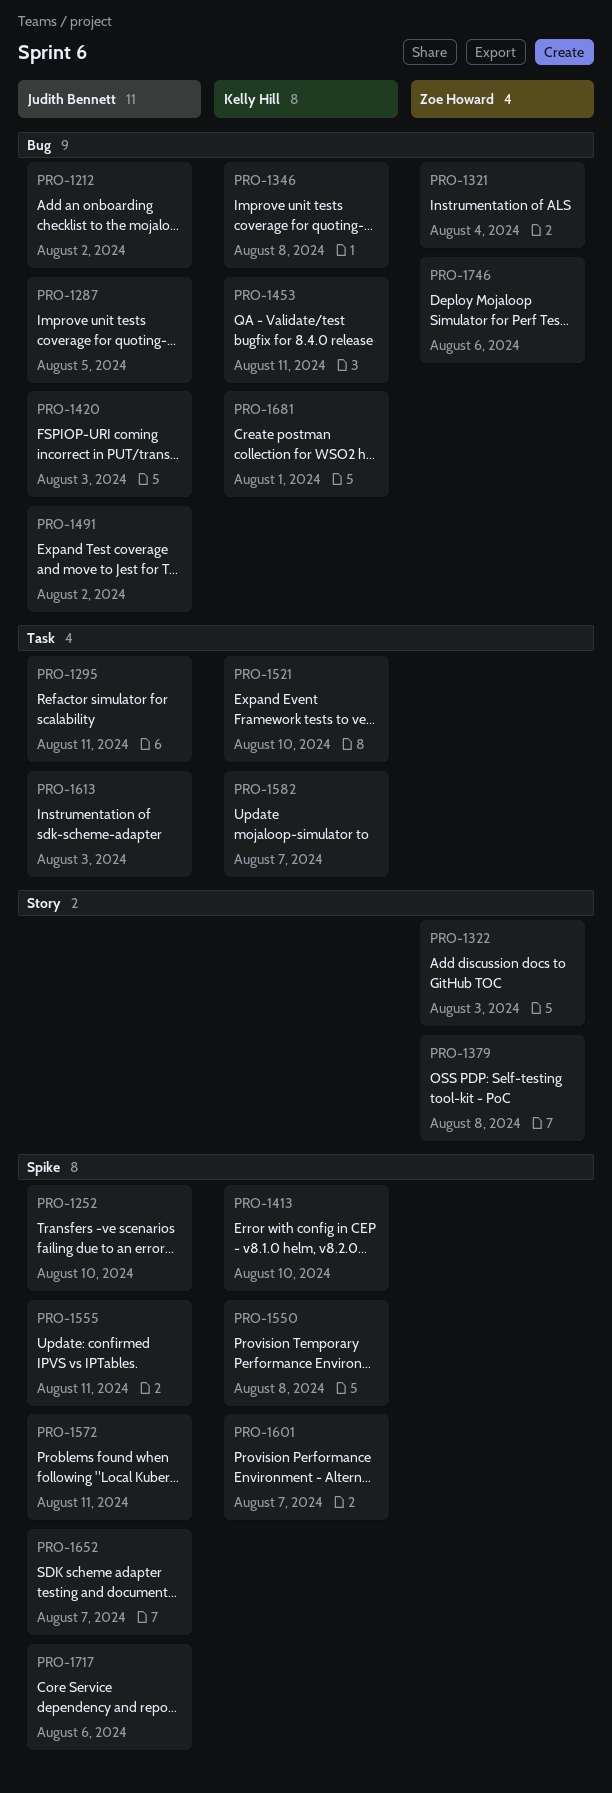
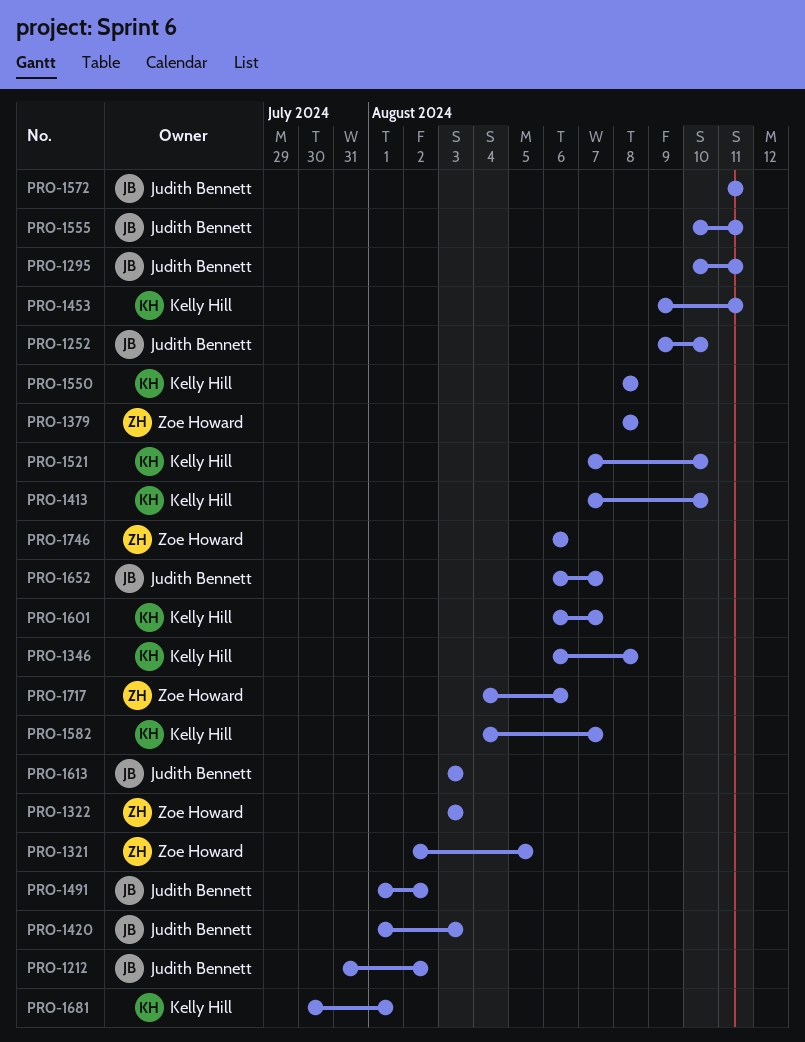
PRO-1287: present -> none
PRO-1321, due: Aug 4 -> Aug 5
PRO-1717, owner: Judith Bennett -> Zoe Howard

